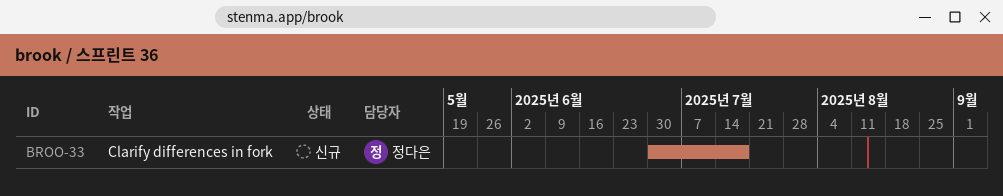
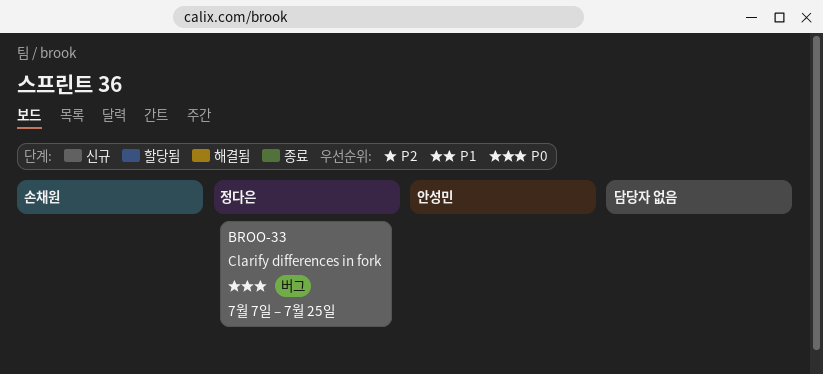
BROO-33, start: Jun 30 -> Jul 7
BROO-33, due: Jul 18 -> Jul 25

